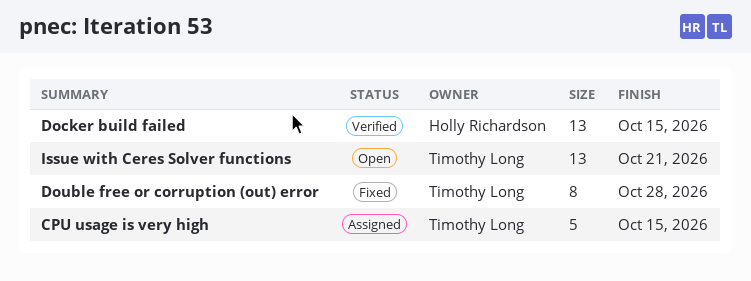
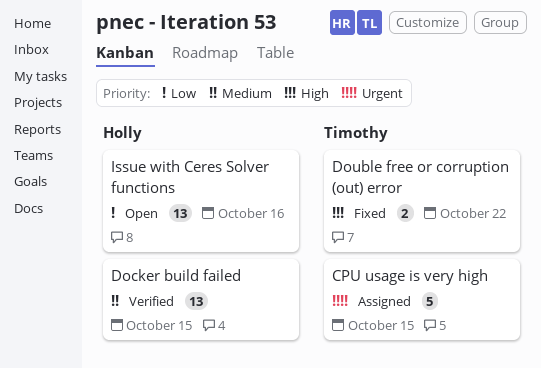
Double free or corruption (out) error, estimate: 8 -> 2
Double free or corruption (out) error, due: Oct 28 -> Oct 22
Issue with Ceres Solver functions, owner: Timothy Long -> Holly Richardson
Issue with Ceres Solver functions, due: Oct 21 -> Oct 16

